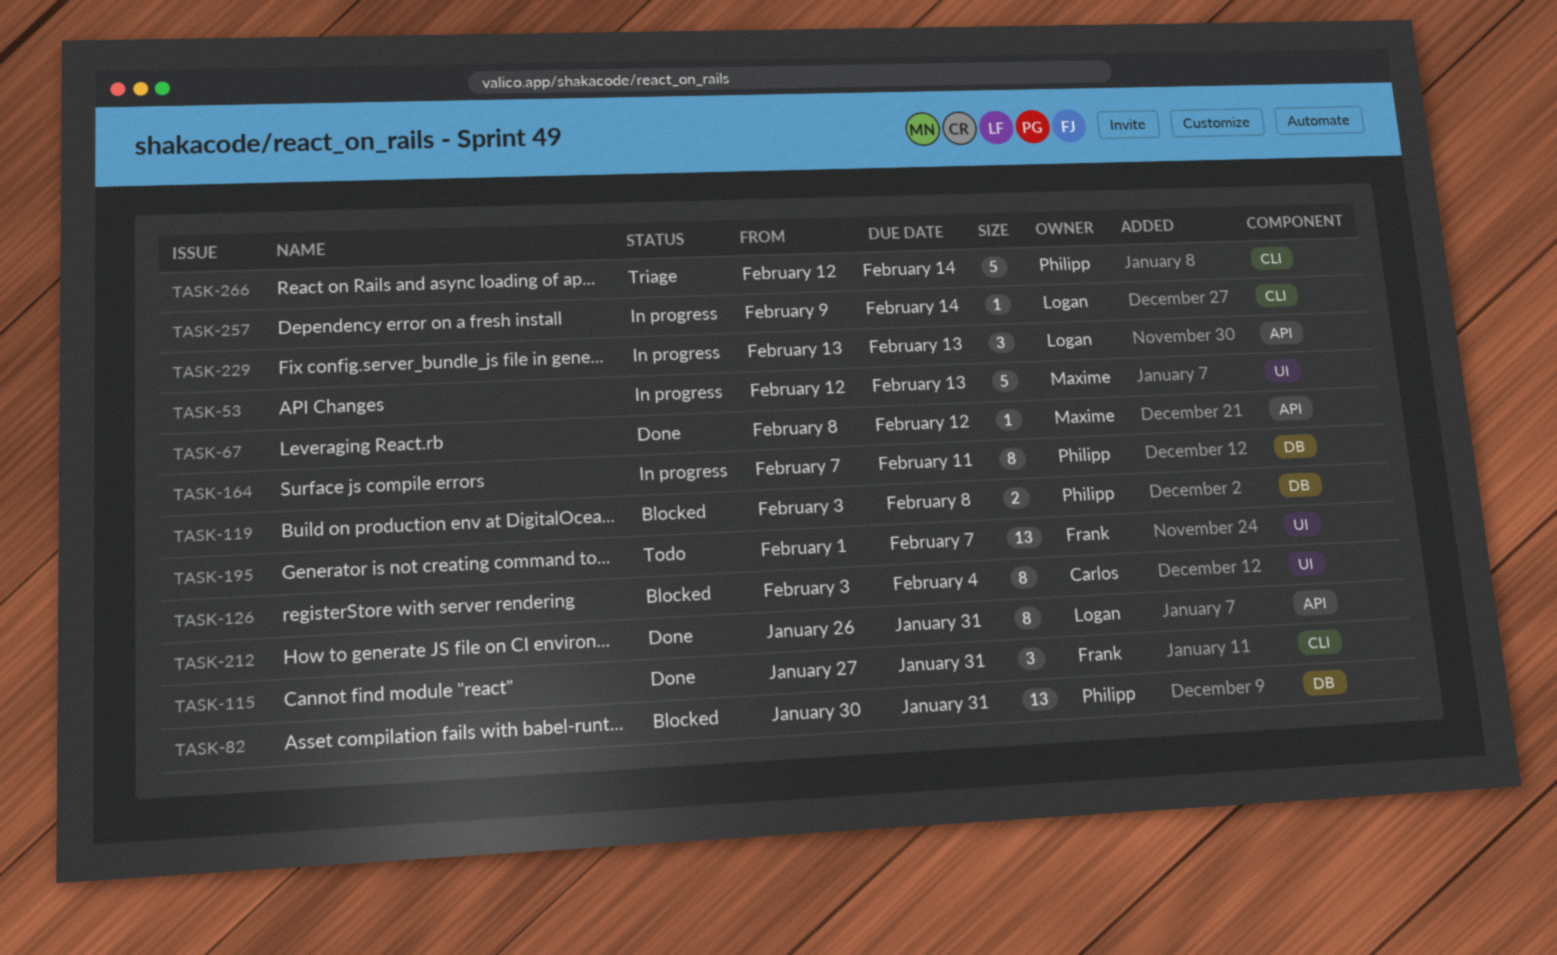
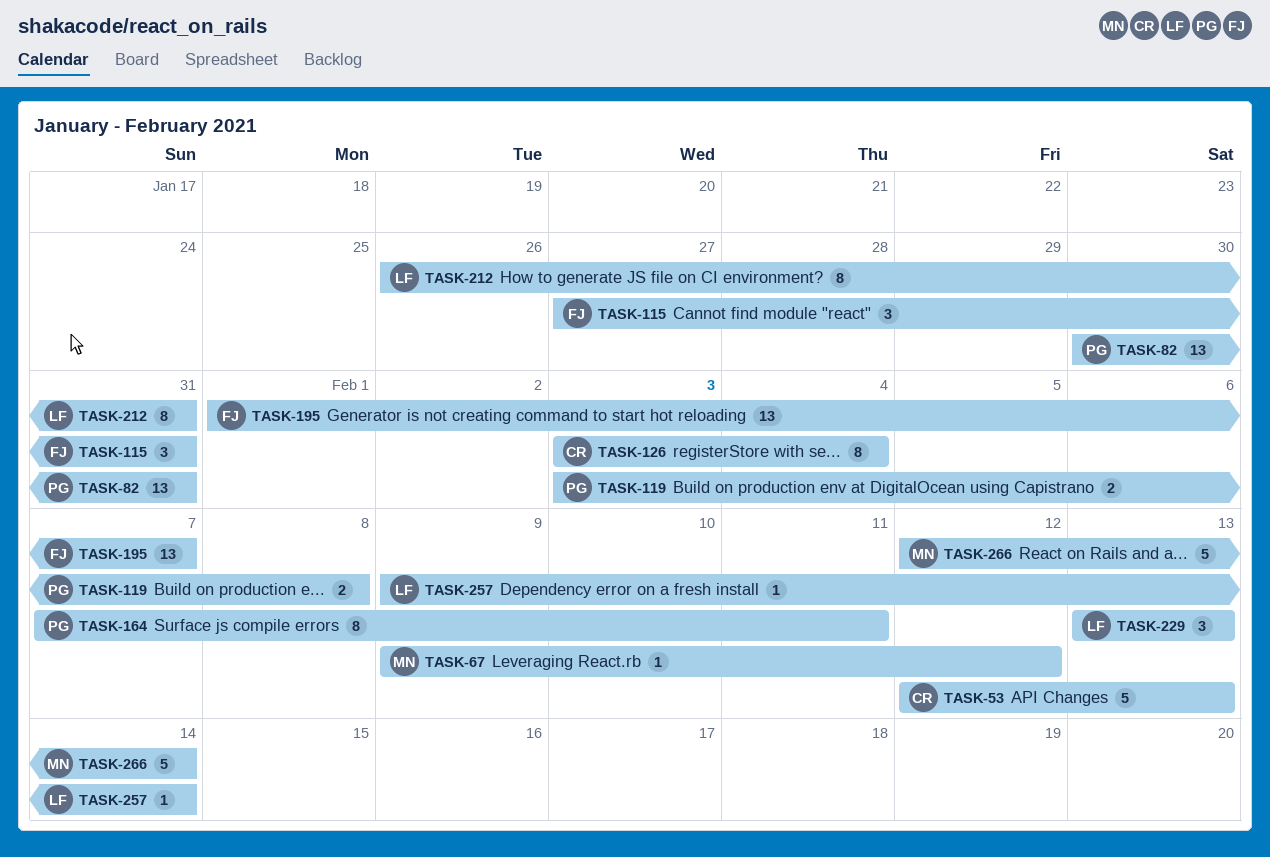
TASK-53, owner: Maxime -> Carlos
TASK-67, start: Feb 8 -> Feb 9
TASK-266, owner: Philipp -> Maxime

